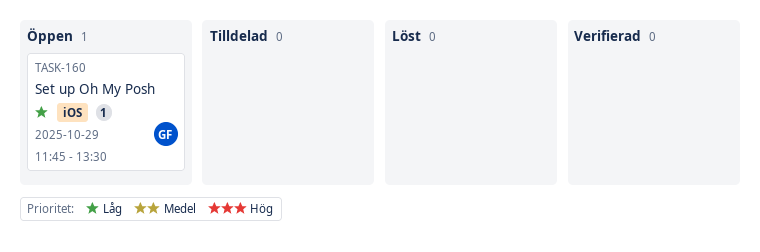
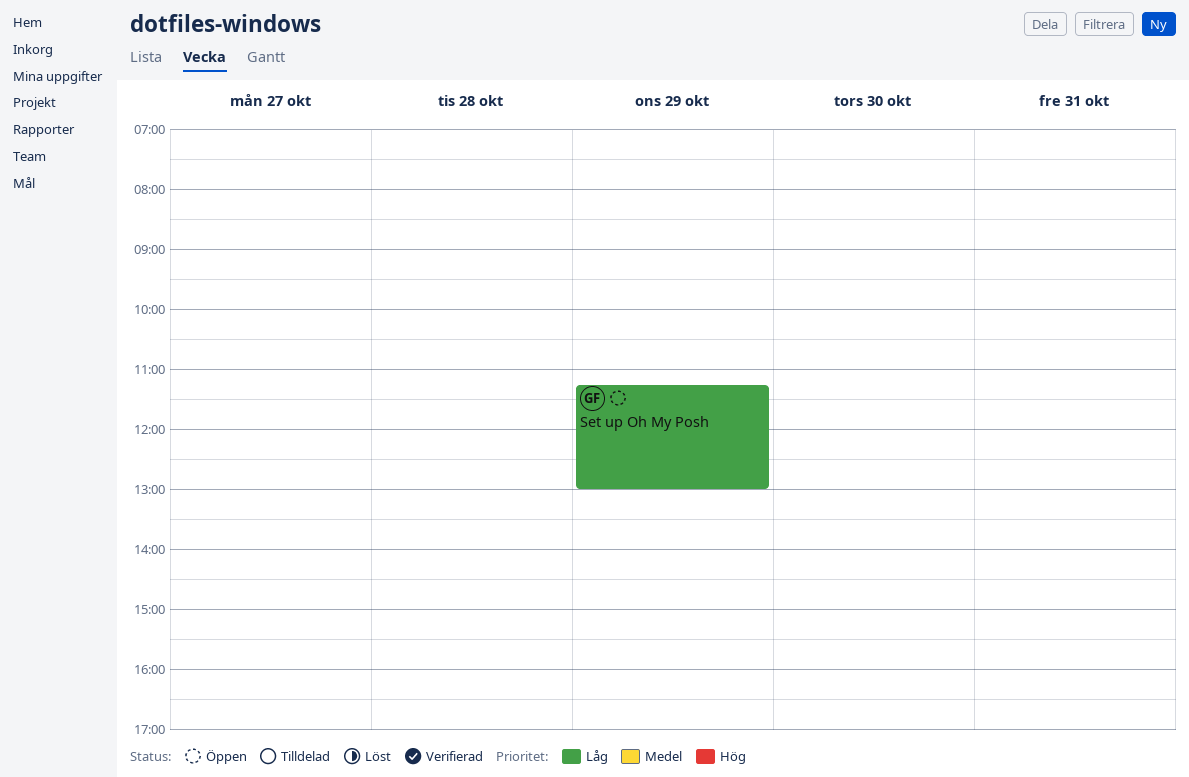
Set up Oh My Posh, begins: 11:45 -> 11:15
Set up Oh My Posh, ends: 13:30 -> 13:00

